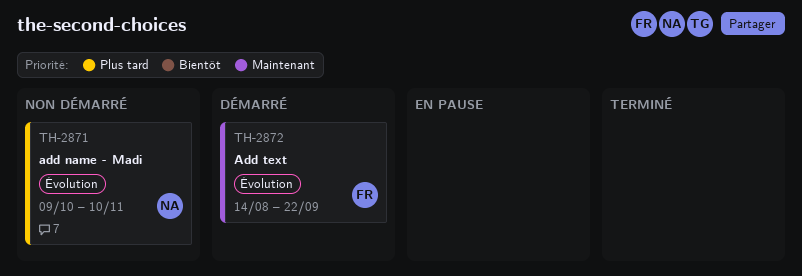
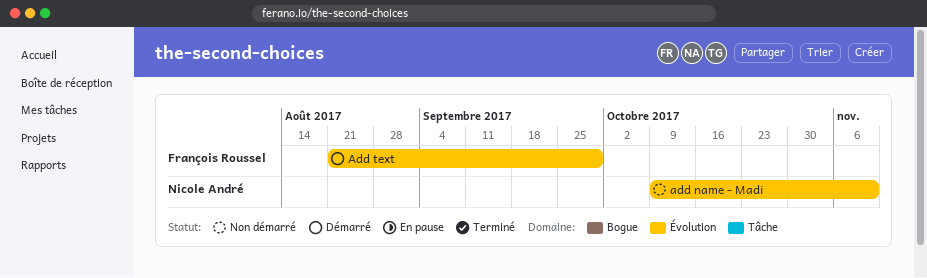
Add text, start: Aug 14 -> Aug 21
Add text, due: Sep 22 -> Sep 29

